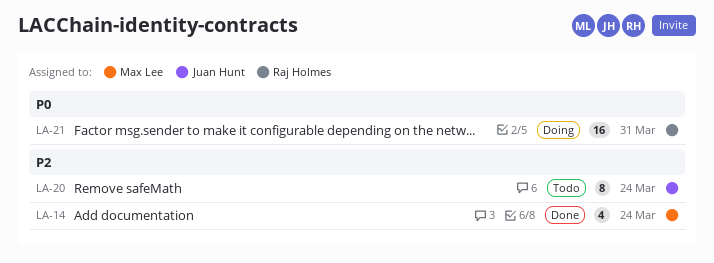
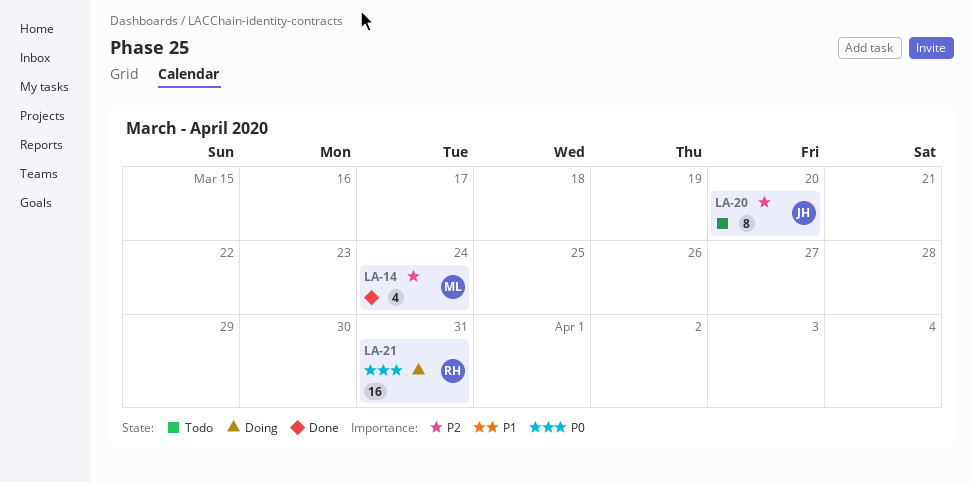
LA-20, due: Mar 24 -> Mar 20

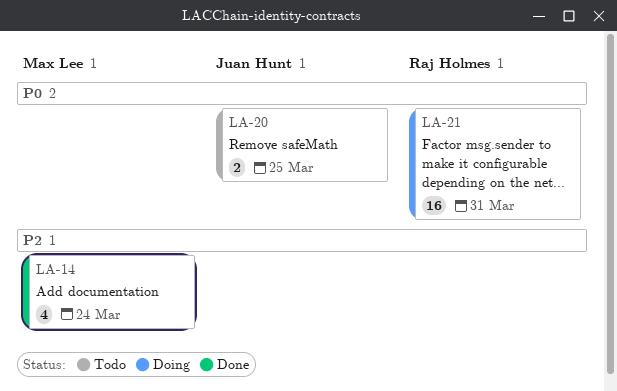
LA-20, priority: P2 -> P0
LA-20, estimate: 8 -> 2
LA-20, due: Mar 20 -> Mar 25

